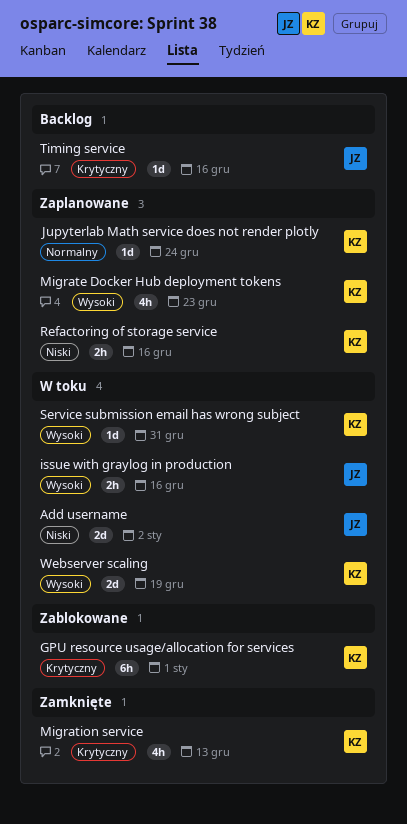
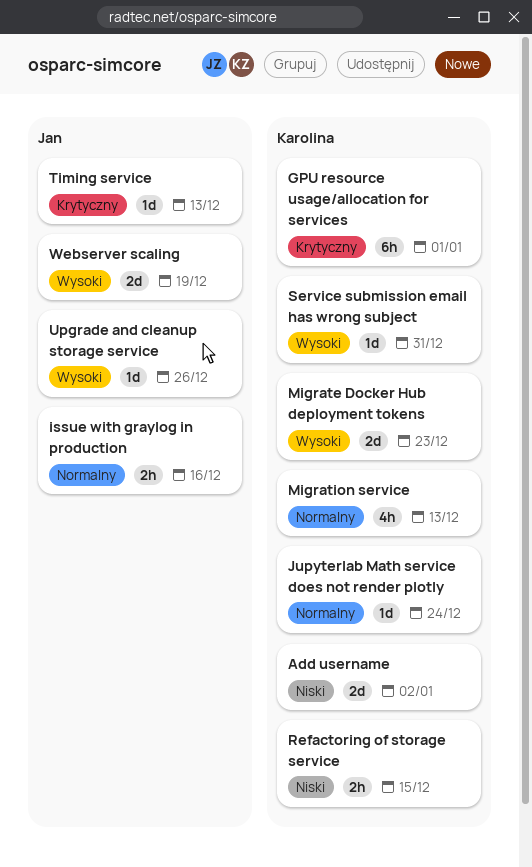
Add username, owner: Jan -> Karolina
issue with graylog in production, priority: Wysoki -> Normalny
Migrate Docker Hub deployment tokens, estimate: 4h -> 2d
Migration service, priority: Krytyczny -> Normalny
Refactoring of storage service, due: Dec 16 -> Dec 15
Timing service, due: Dec 16 -> Dec 13
Upgrade and cleanup storage service: none -> present
Webserver scaling, owner: Karolina -> Jan

